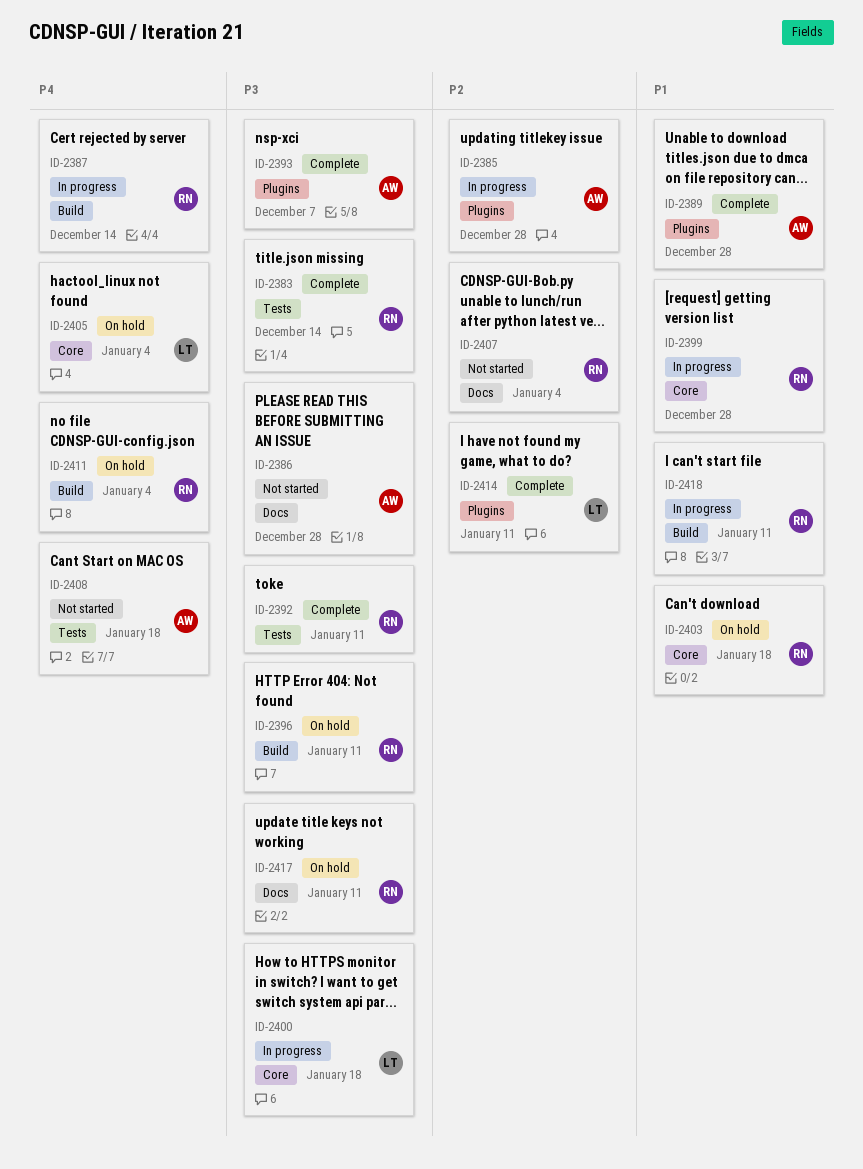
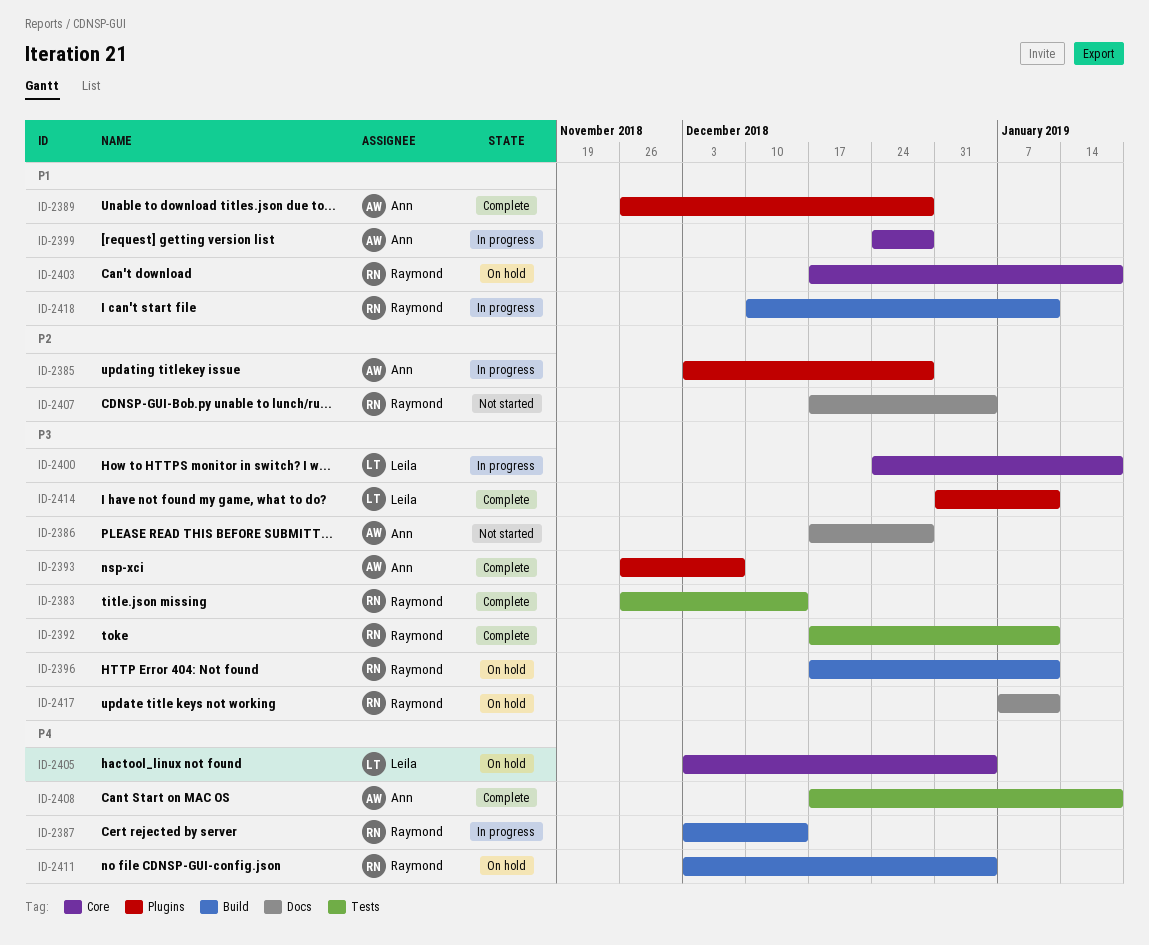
ID-2399, owner: Raymond -> Ann
ID-2408, status: Not started -> Complete
ID-2414, priority: P2 -> P3

